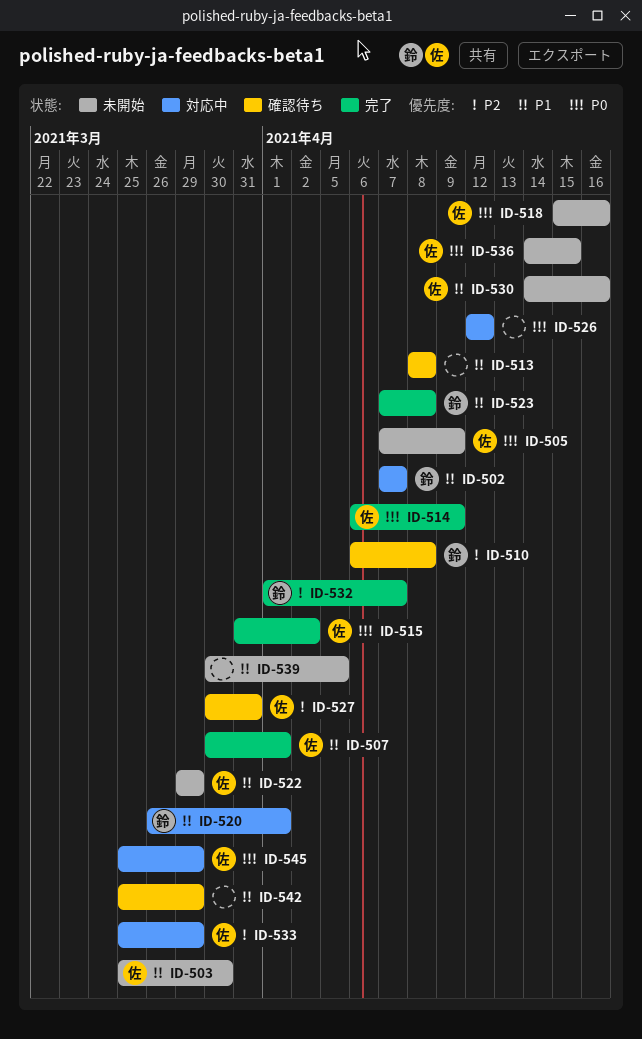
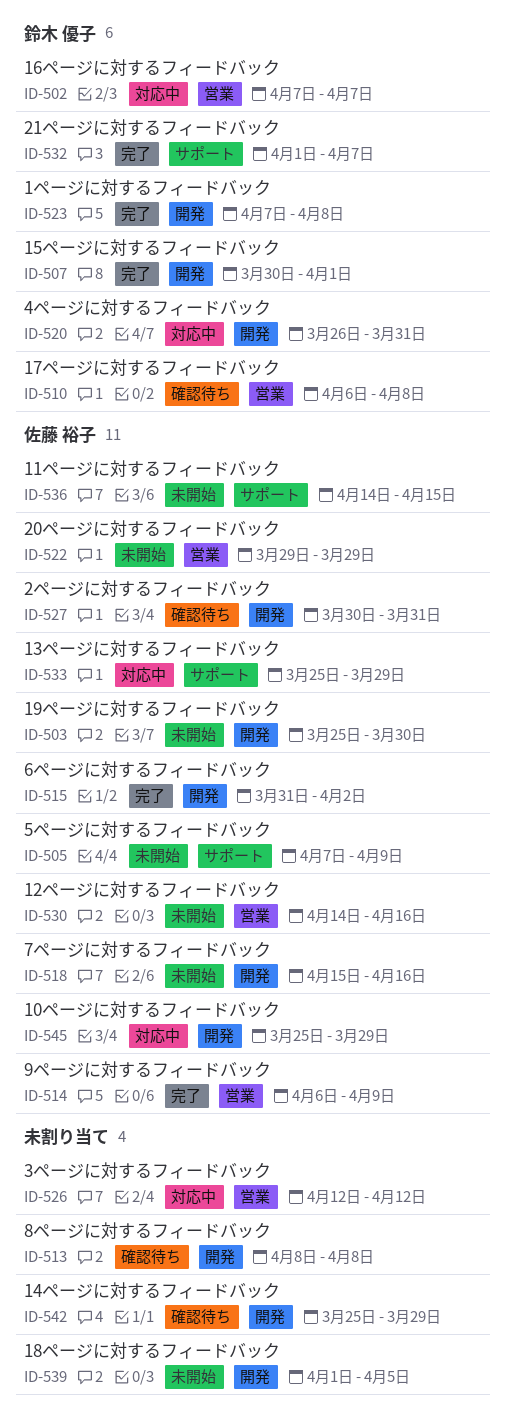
ID-507, owner: 佐藤 裕子 -> 鈴木 優子
ID-520, due: Apr 1 -> Mar 31
ID-539, start: Mar 30 -> Apr 1

